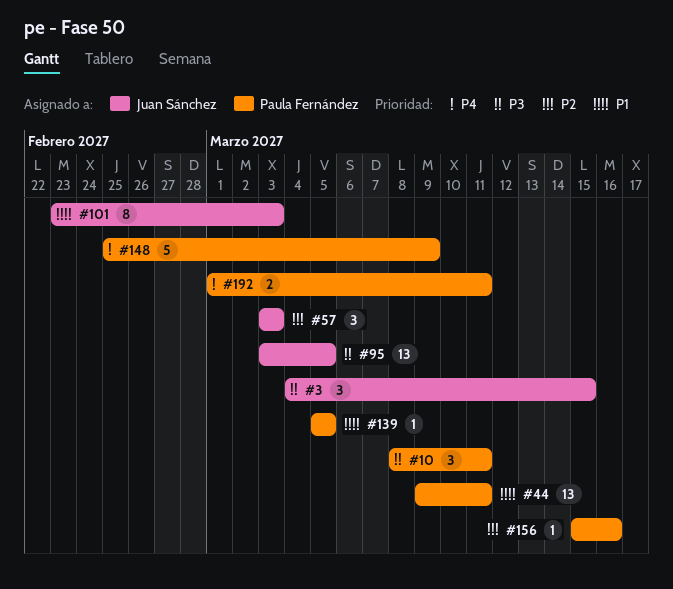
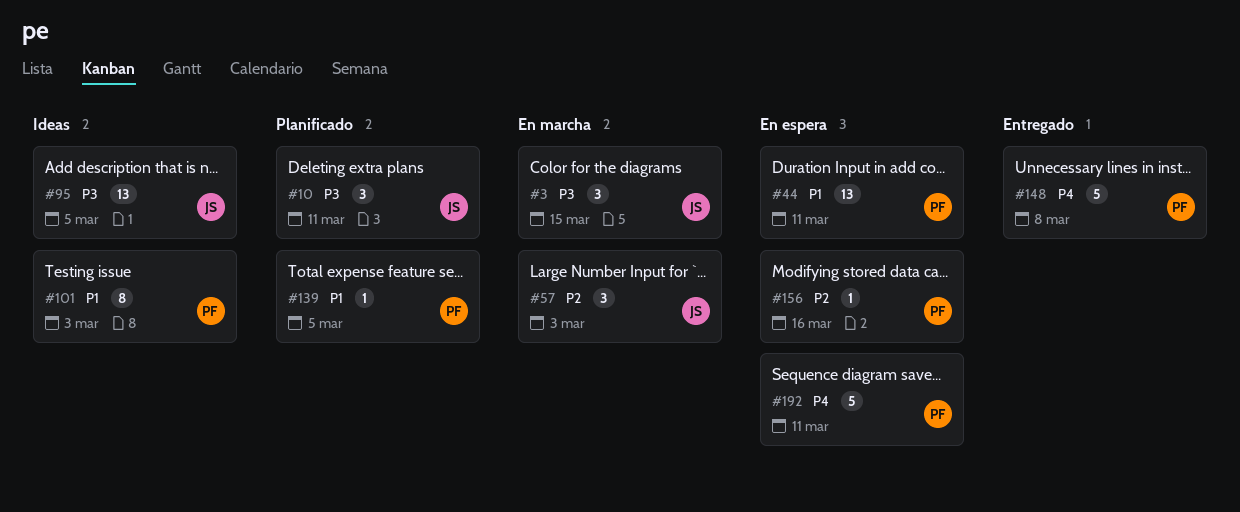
#10, owner: Paula Fernández -> Juan Sánchez
#101, owner: Juan Sánchez -> Paula Fernández
#148, due: Mar 9 -> Mar 8
#192, estimate: 2 -> 5

